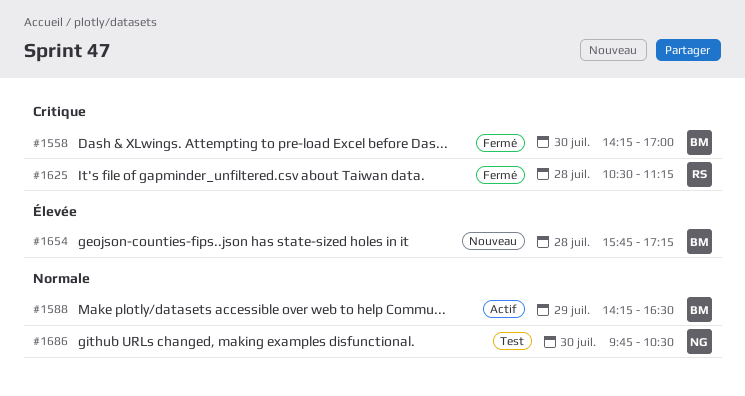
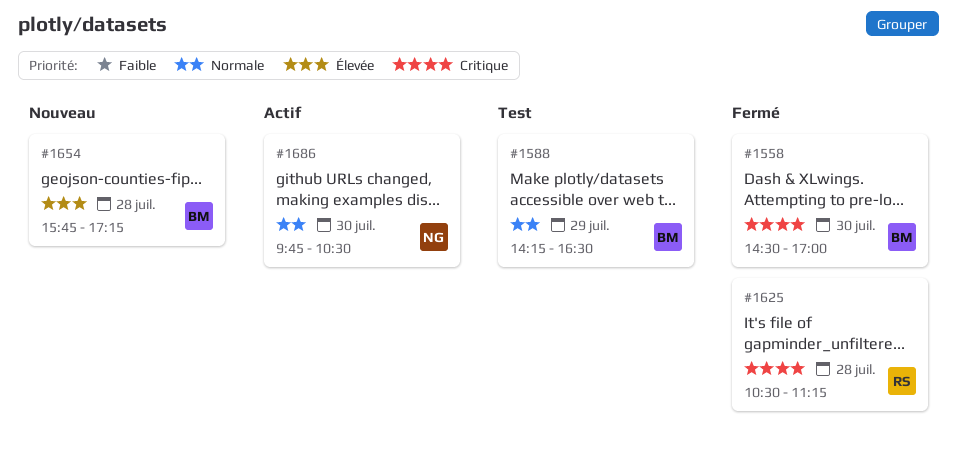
#1558, begins: 14:15 -> 14:30
#1588, status: Actif -> Test
#1686, status: Test -> Actif

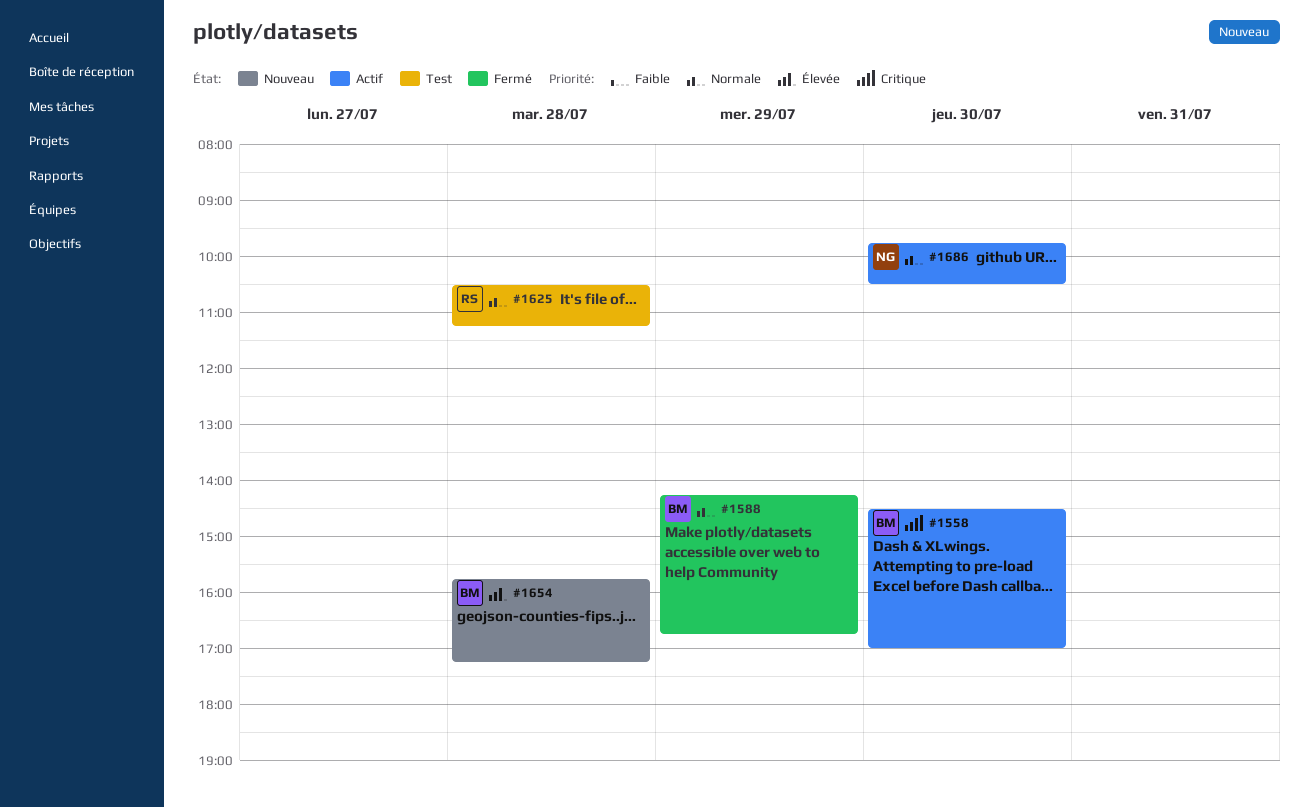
#1558, status: Fermé -> Actif
#1588, status: Test -> Fermé
#1588, ends: 16:30 -> 16:45
#1625, status: Fermé -> Test
#1625, priority: Critique -> Normale

